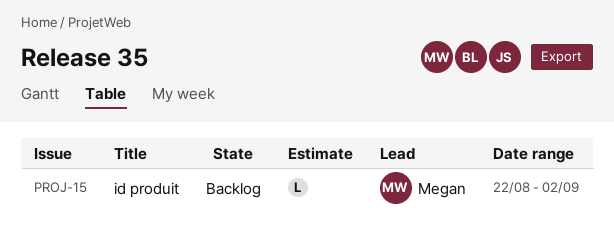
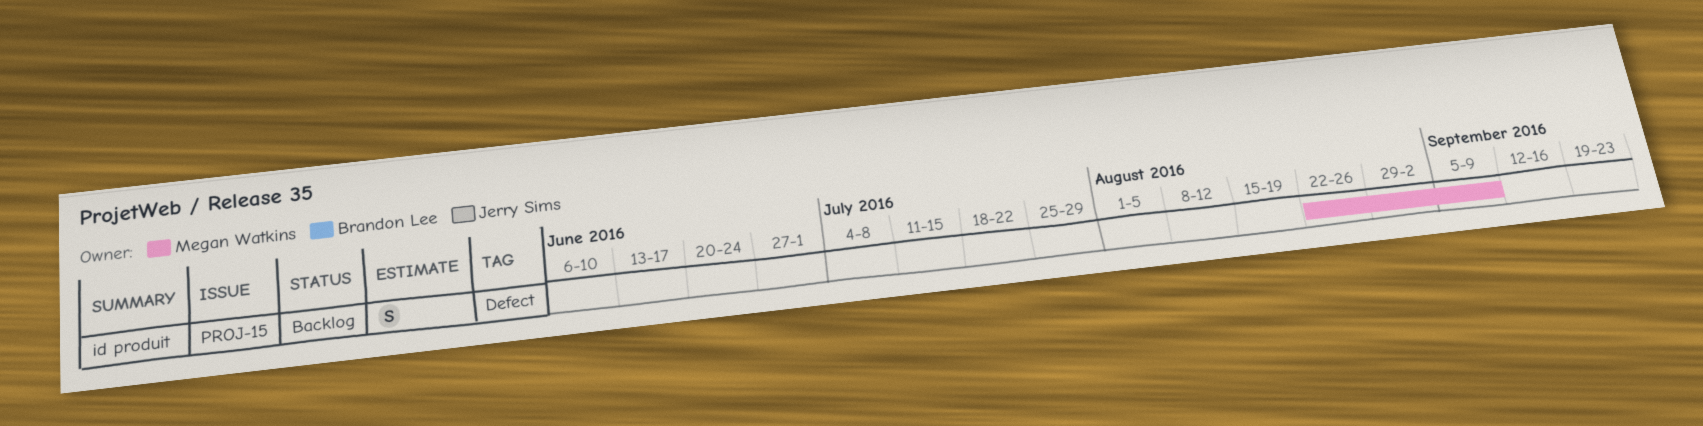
PROJ-15, estimate: L -> S
PROJ-15, due: Sep 2 -> Sep 9

